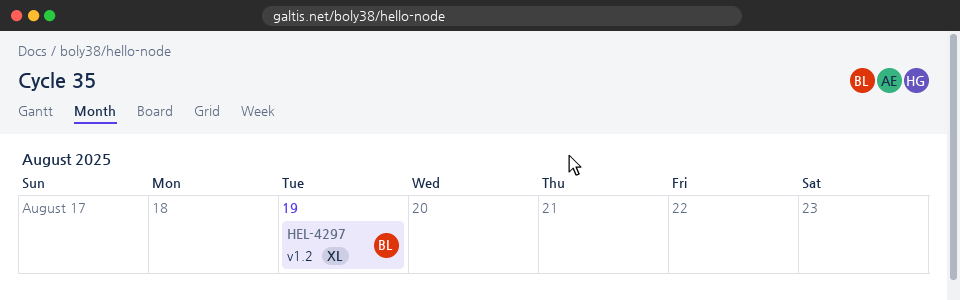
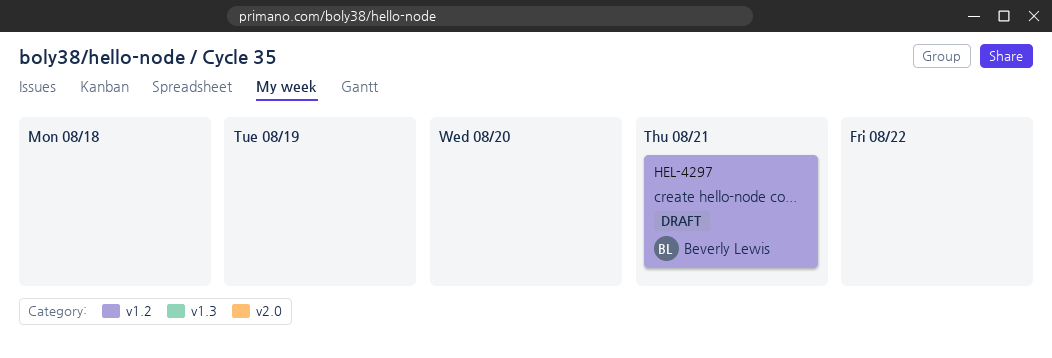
HEL-4297, due: Aug 19 -> Aug 21

